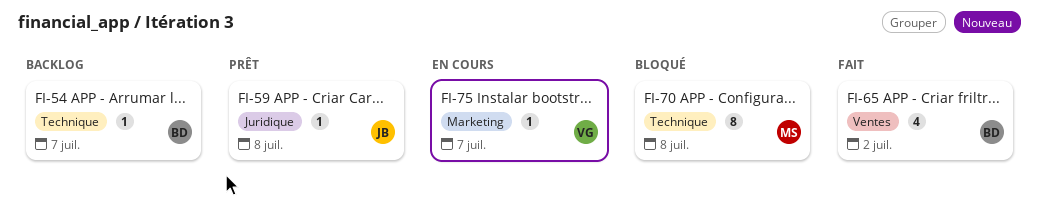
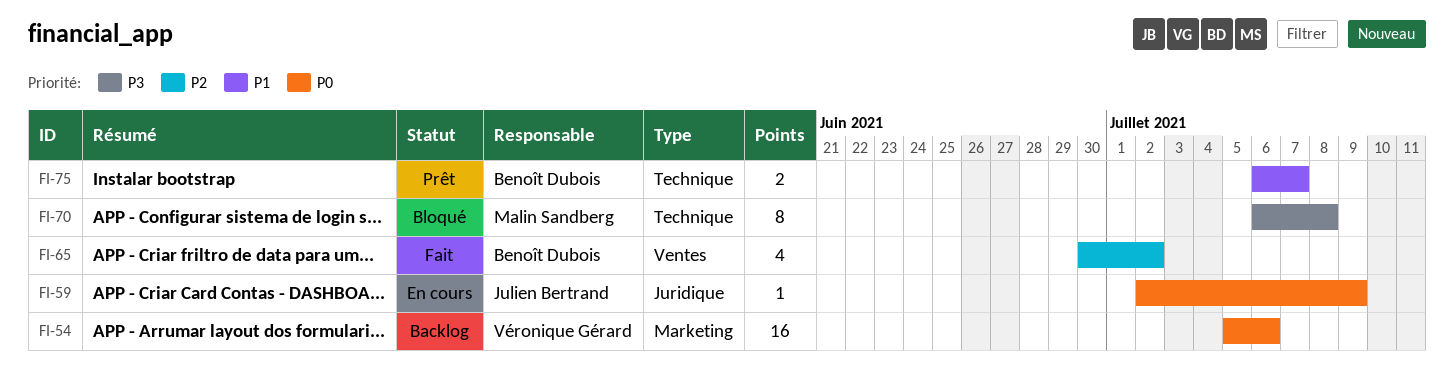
FI-54, owner: Benoît Dubois -> Véronique Gérard
FI-54, label: Technique -> Marketing
FI-54, estimate: 1 -> 16
FI-54, due: Jul 7 -> Jul 6
FI-59, status: Prêt -> En cours
FI-59, due: Jul 8 -> Jul 9
FI-75, status: En cours -> Prêt
FI-75, owner: Véronique Gérard -> Benoît Dubois
FI-75, label: Marketing -> Technique
FI-75, estimate: 1 -> 2

